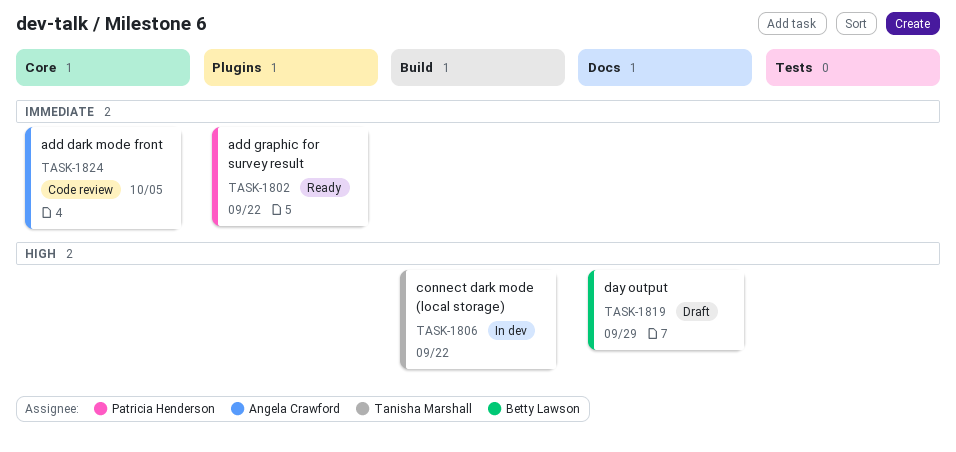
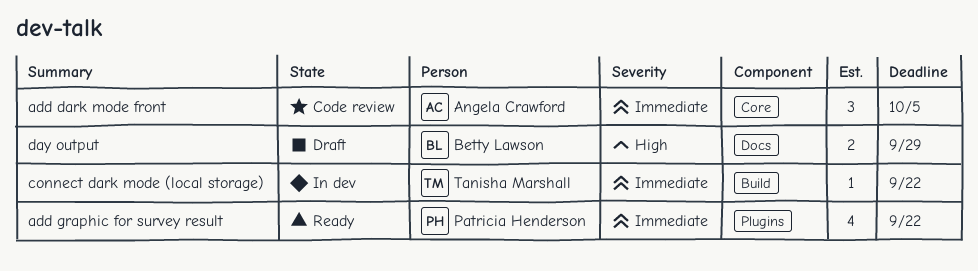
connect dark mode (local storage), priority: High -> Immediate

